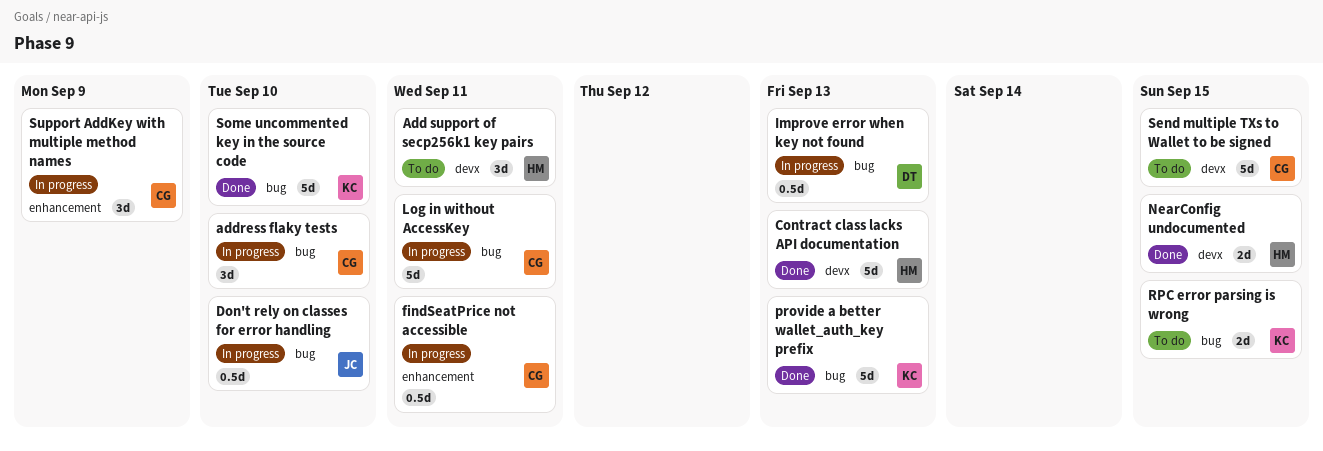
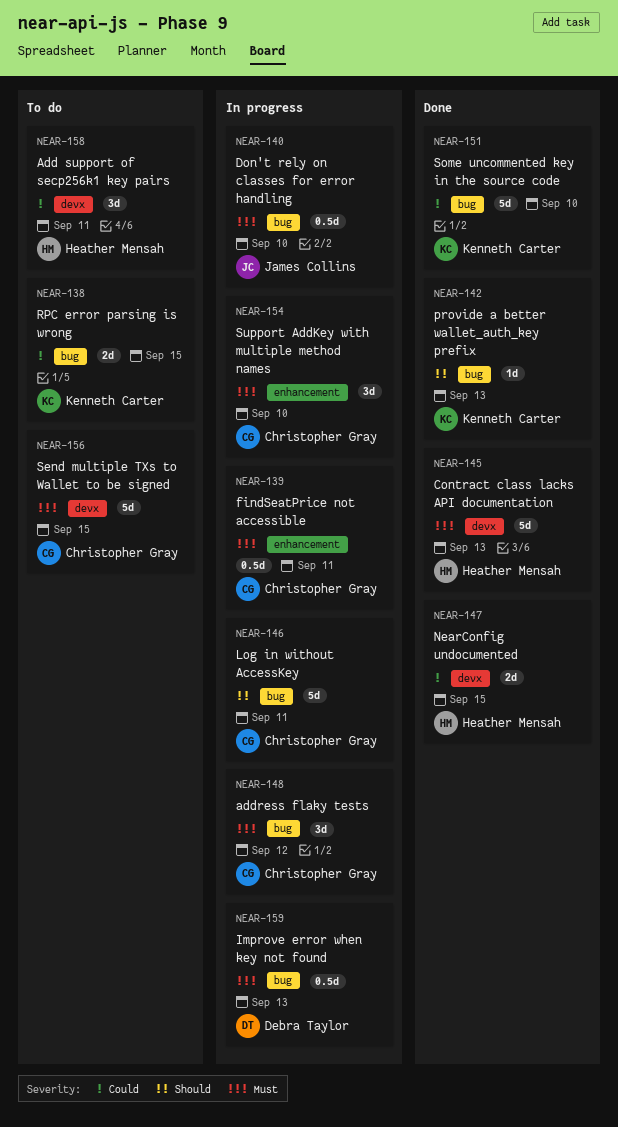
address flaky tests, due: Sep 10 -> Sep 12
provide a better wallet_auth_key prefix, estimate: 5d -> 1d
Support AddKey with multiple method names, due: Sep 9 -> Sep 10

